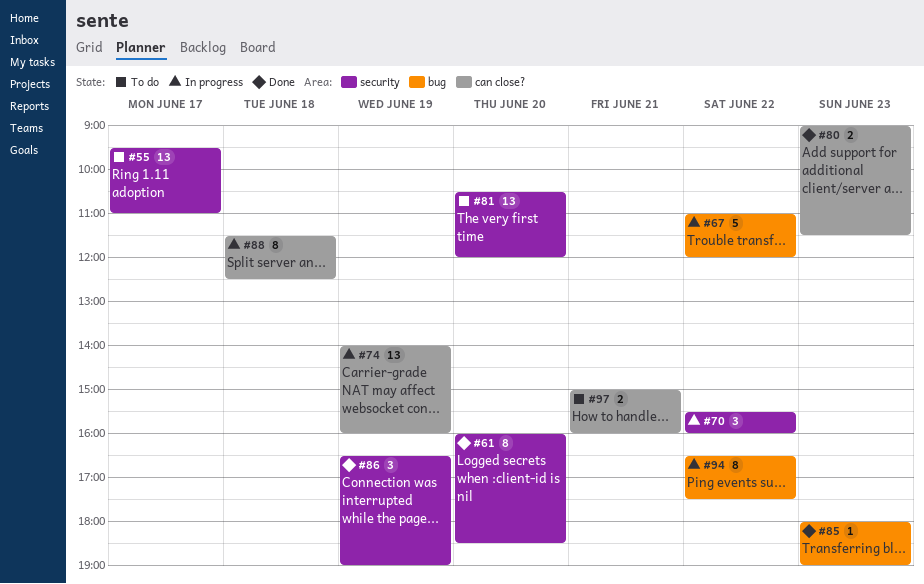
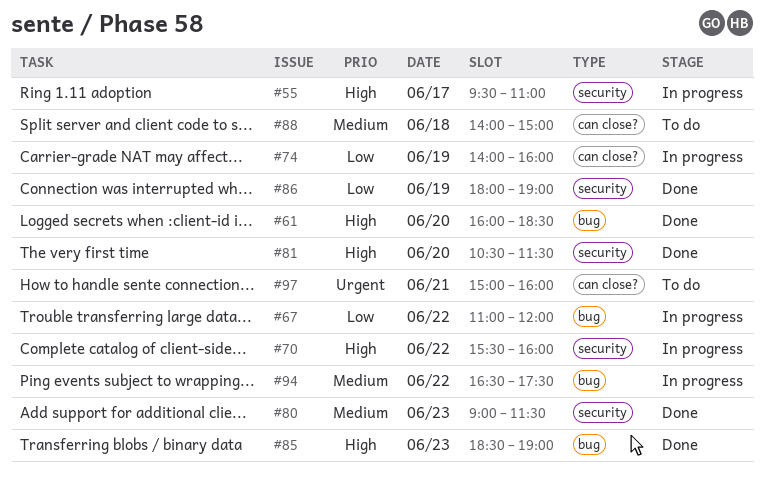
#55, status: To do -> In progress
#61, label: security -> bug
#80, label: can close? -> security
#81, status: To do -> Done
#81, ends: 12:00 -> 11:30
#85, begins: 18:00 -> 18:30
#86, begins: 16:30 -> 18:00
#88, status: In progress -> To do
#88, begins: 11:30 -> 14:00
#88, ends: 12:30 -> 15:00

